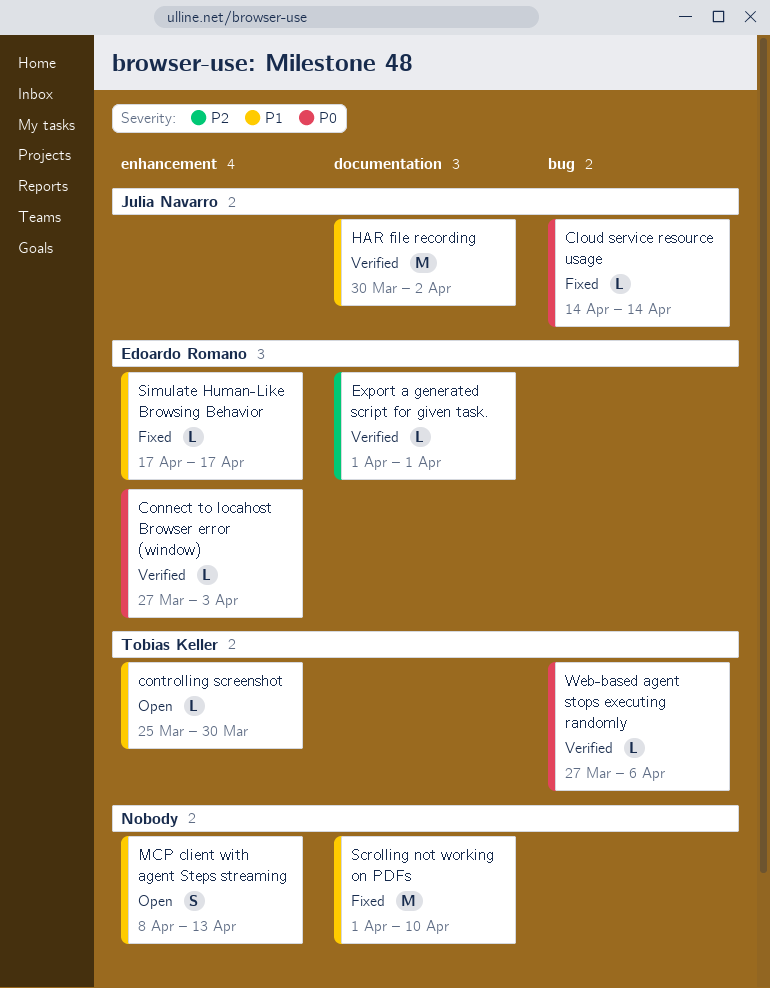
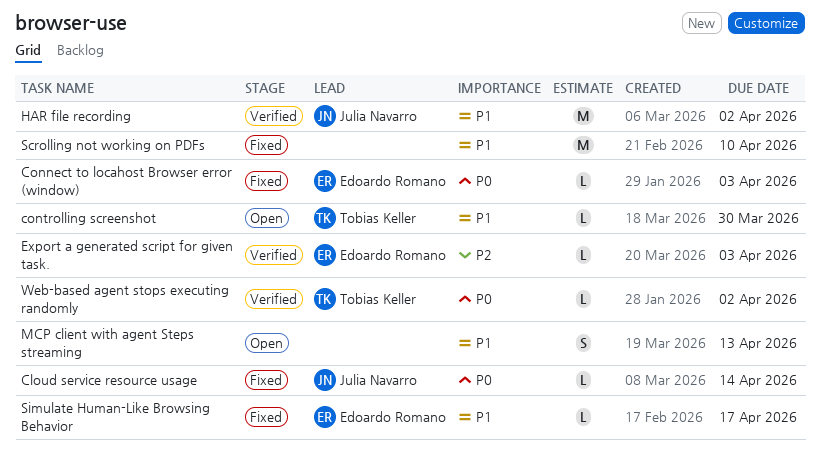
Connect to locahost Browser error (window), status: Verified -> Fixed
Export a generated script for given task., due: Apr 1 -> Apr 3
Web-based agent stops executing randomly, due: Apr 6 -> Apr 2

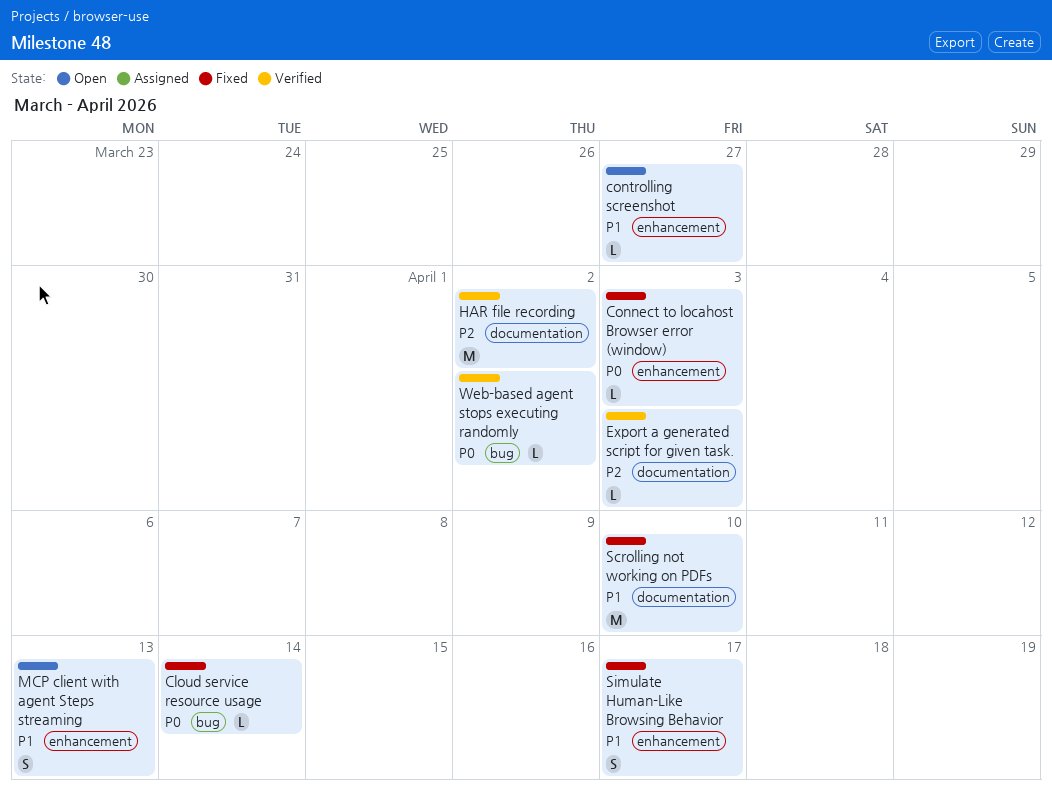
controlling screenshot, due: Mar 30 -> Mar 27
HAR file recording, priority: P1 -> P2
Simulate Human-Like Browsing Behavior, estimate: L -> S

